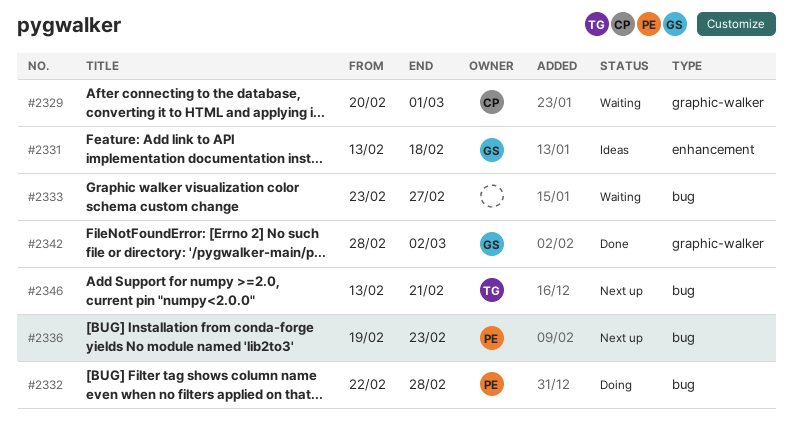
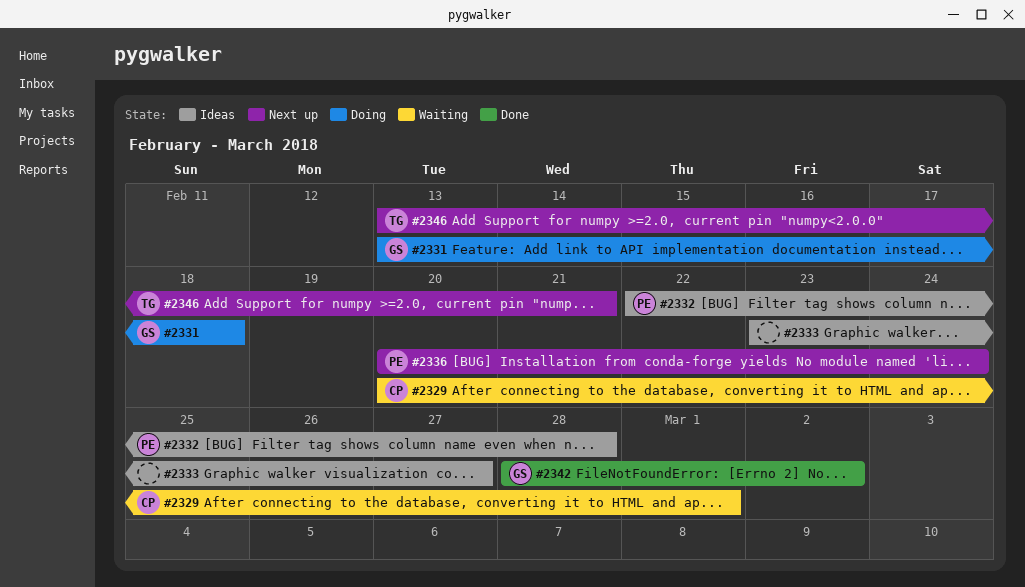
#2331, status: Ideas -> Doing
#2332, status: Doing -> Ideas
#2333, status: Waiting -> Ideas
#2336, start: Feb 19 -> Feb 20
#2336, due: Feb 23 -> Feb 24

